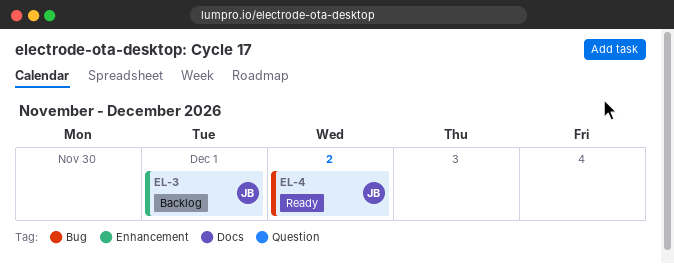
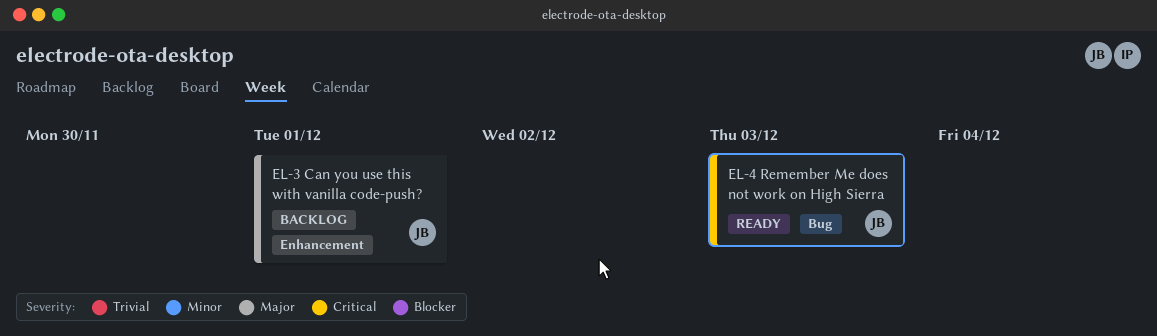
EL-4, due: Dec 2 -> Dec 3

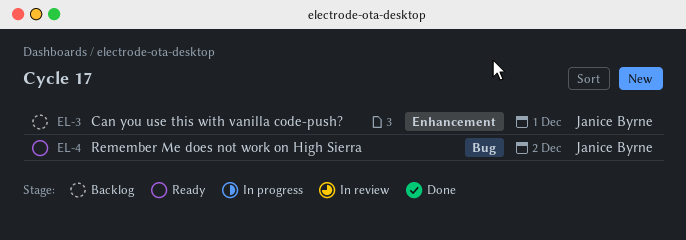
EL-4, due: Dec 3 -> Dec 2

